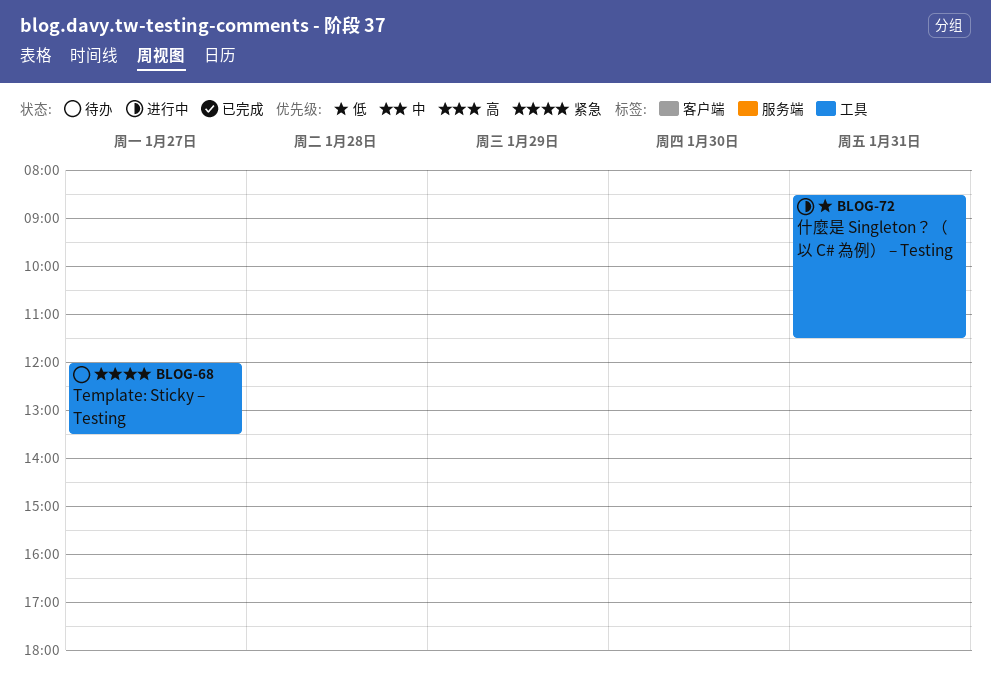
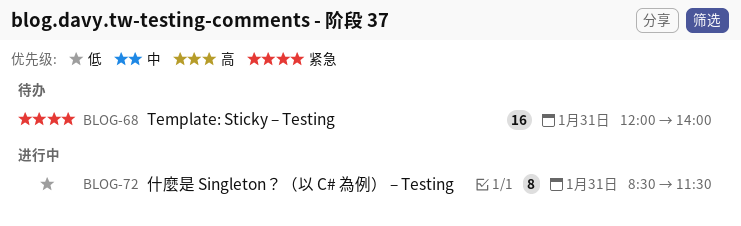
BLOG-68, day: Jan 27 -> Jan 31
BLOG-68, ends: 13:30 -> 14:00

